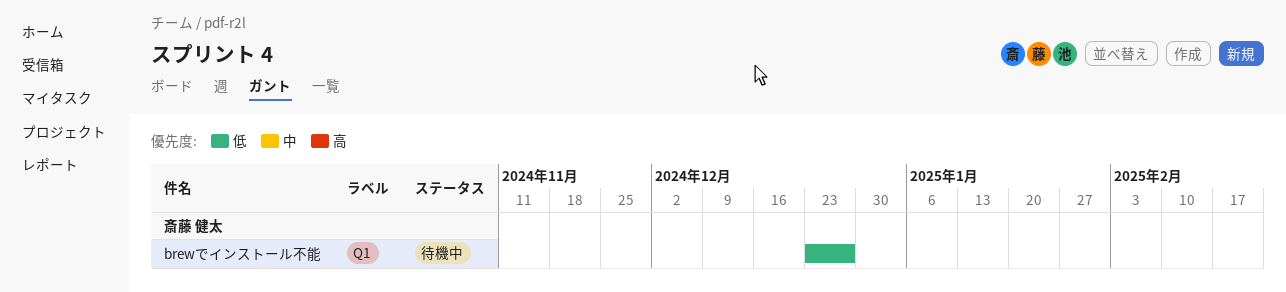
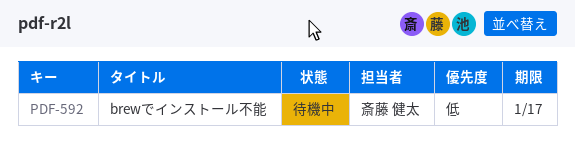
brewでインストール不能, due: Dec 27 -> Jan 17

